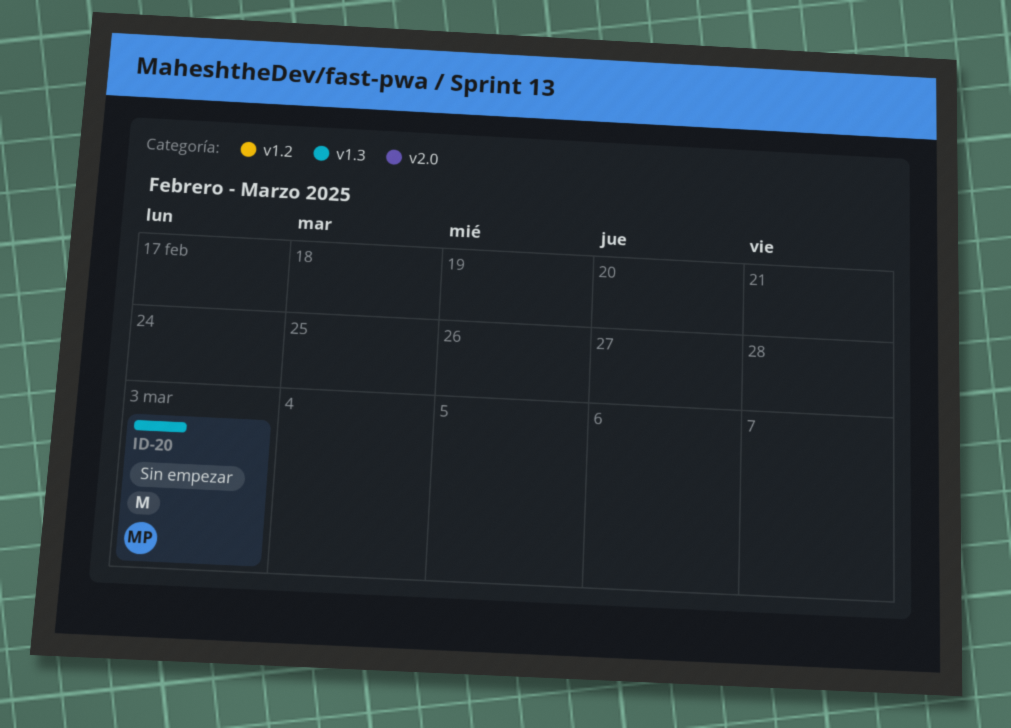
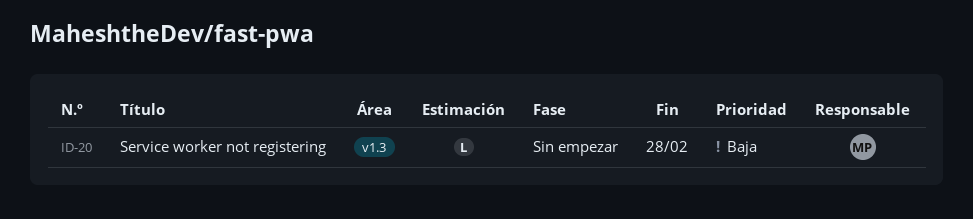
ID-20, estimate: M -> L
ID-20, due: Mar 3 -> Feb 28

